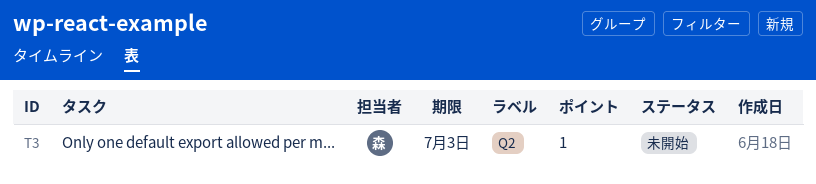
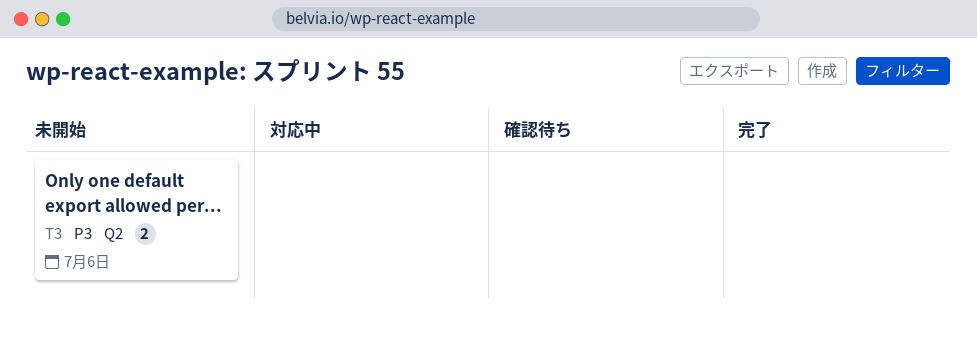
T3, estimate: 1 -> 2
T3, due: Jul 3 -> Jul 6

